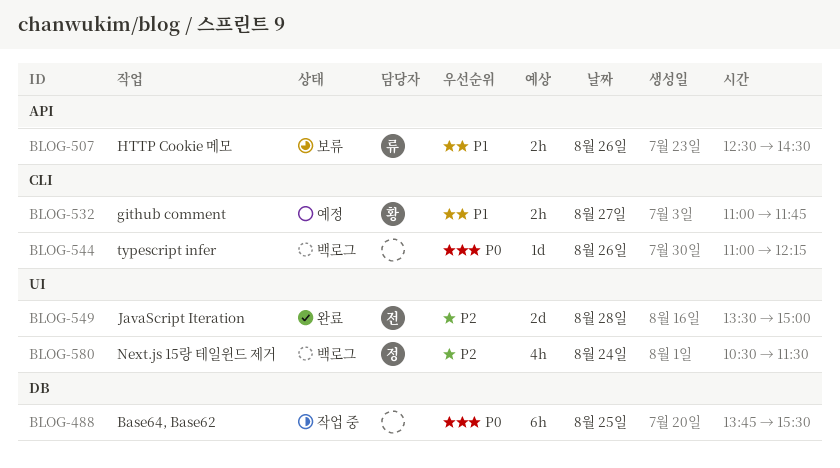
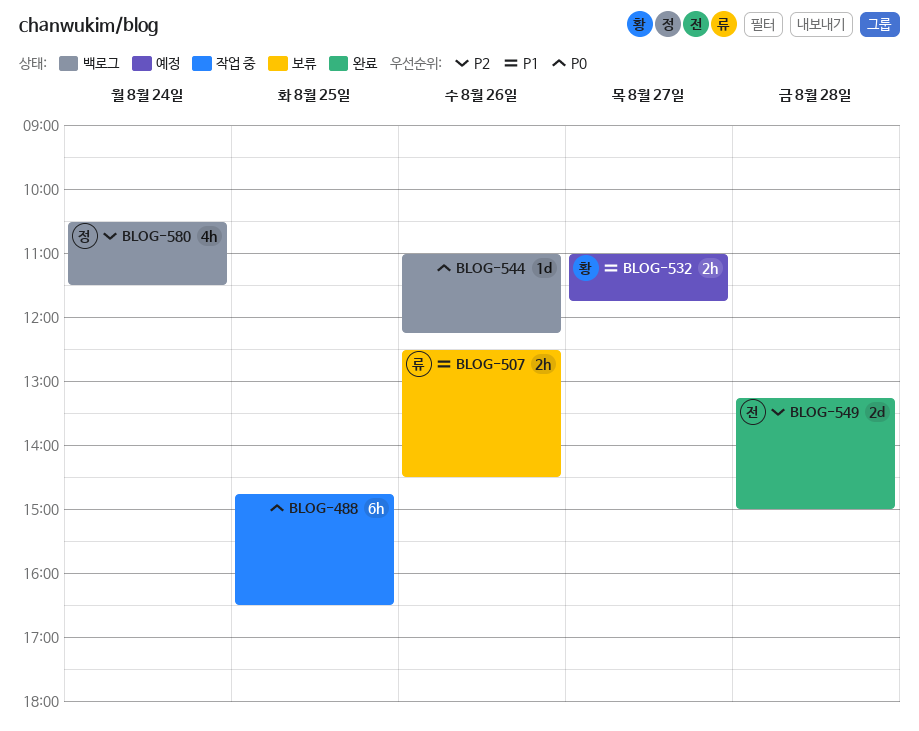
BLOG-488, begins: 13:45 -> 14:45
BLOG-488, ends: 15:30 -> 16:30
BLOG-549, begins: 13:30 -> 13:15

